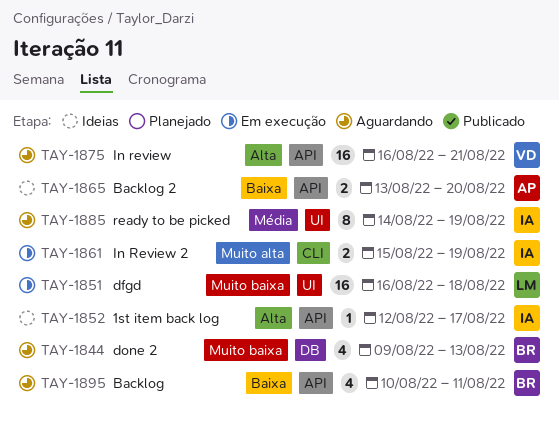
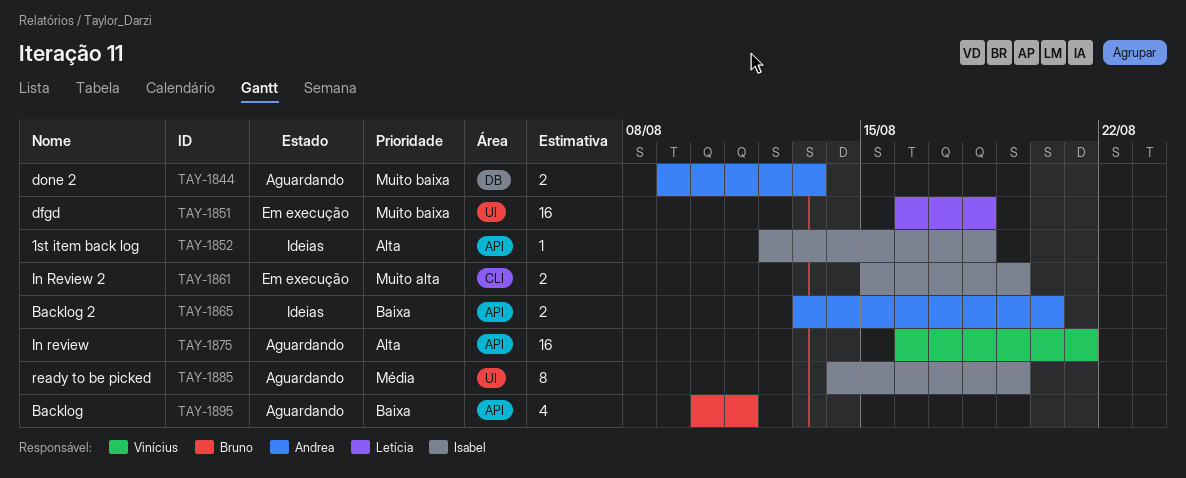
TAY-1844, owner: Bruno -> Andrea
TAY-1844, estimate: 4 -> 2
TAY-1852, due: Aug 17 -> Aug 18

